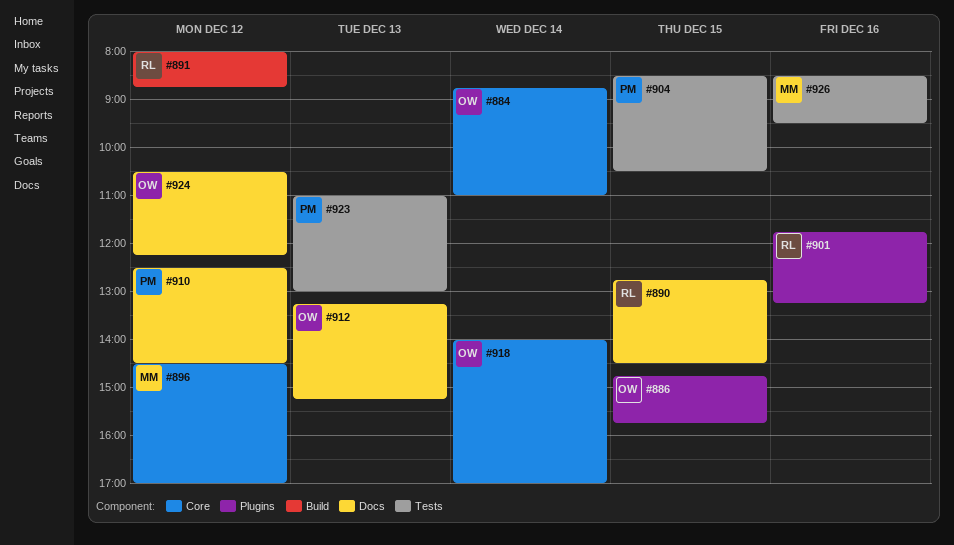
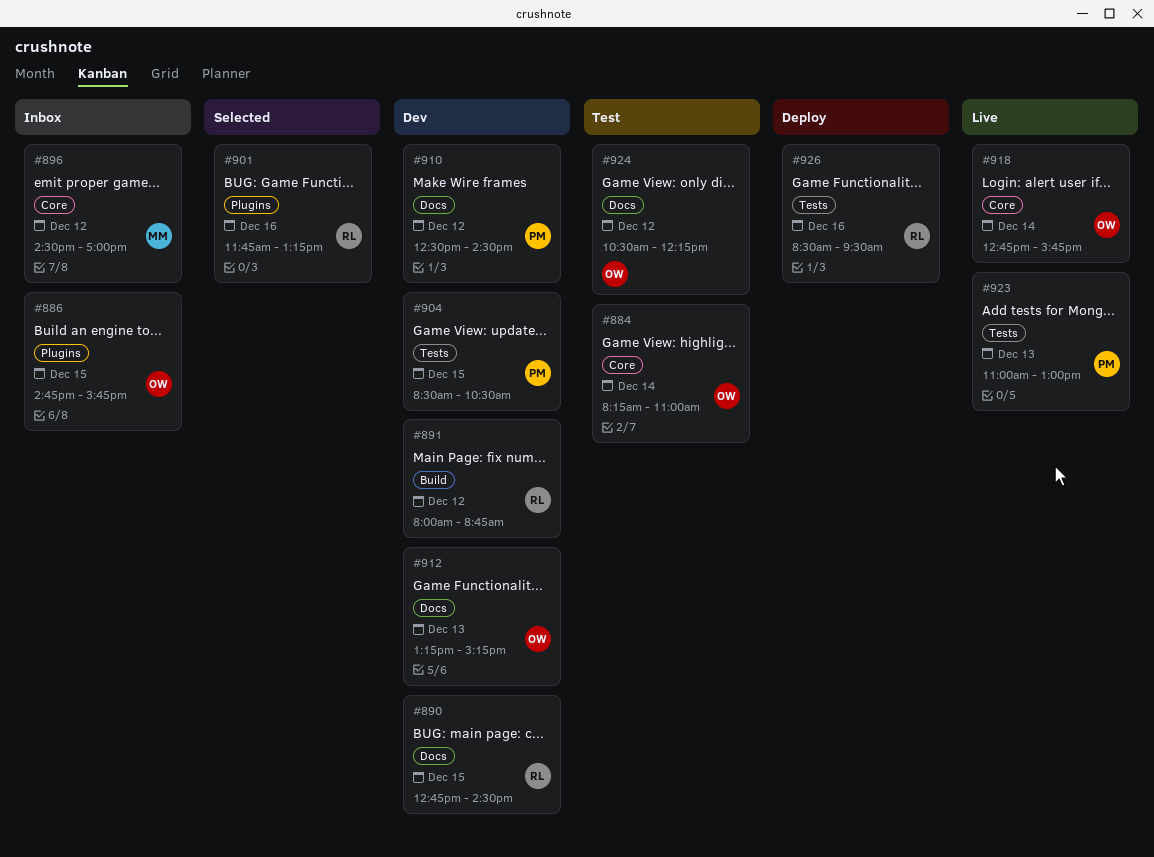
#884, begins: 08:45 -> 08:15
#918, begins: 14:00 -> 12:45
#918, ends: 17:00 -> 15:45
#926, owner: MM -> RL

